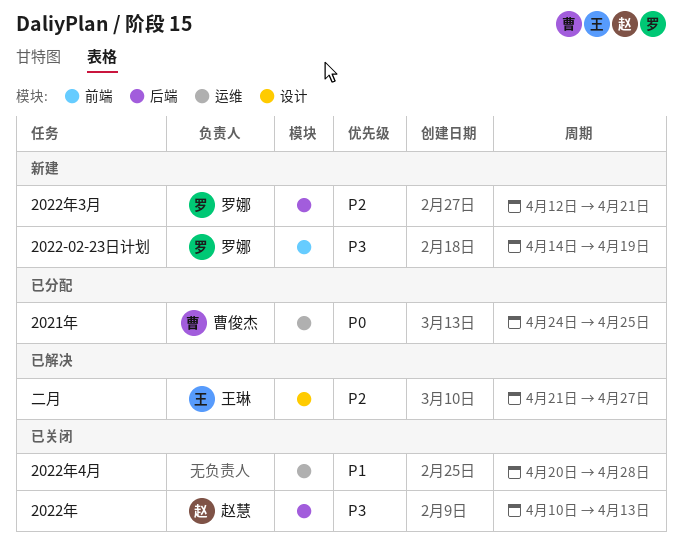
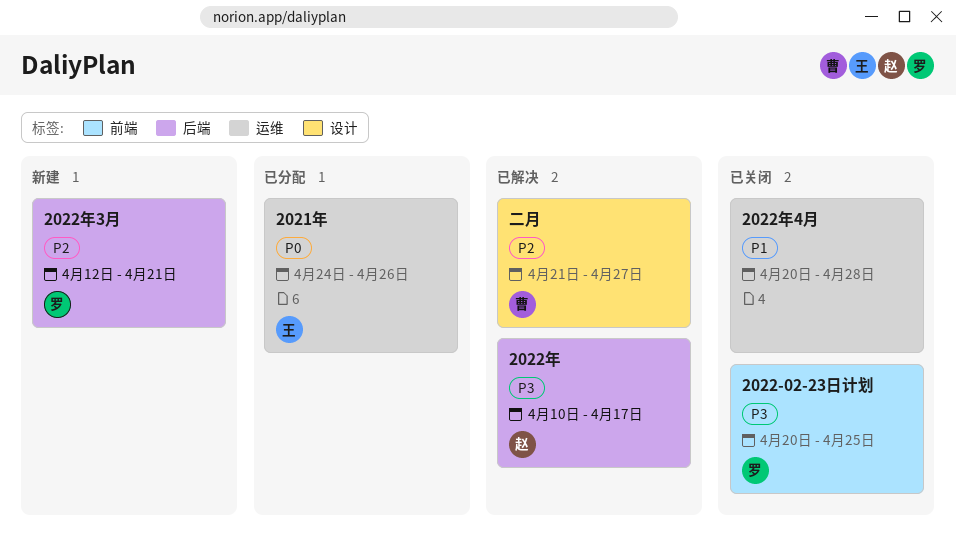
2021年, owner: 曹俊杰 -> 王琳
2021年, due: Apr 25 -> Apr 26
2022-02-23日计划, status: 新建 -> 已关闭
2022-02-23日计划, start: Apr 14 -> Apr 20
2022-02-23日计划, due: Apr 19 -> Apr 25
2022年, status: 已关闭 -> 已解决
2022年, due: Apr 13 -> Apr 17
二月, owner: 王琳 -> 曹俊杰

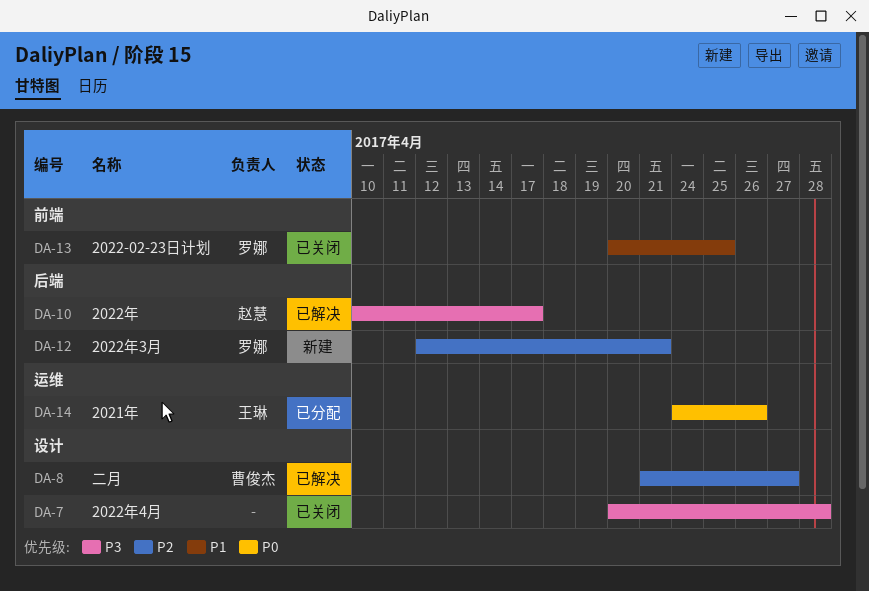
2022-02-23日计划, priority: P3 -> P1
2022年4月, priority: P1 -> P3
2022年4月, label: 运维 -> 设计

